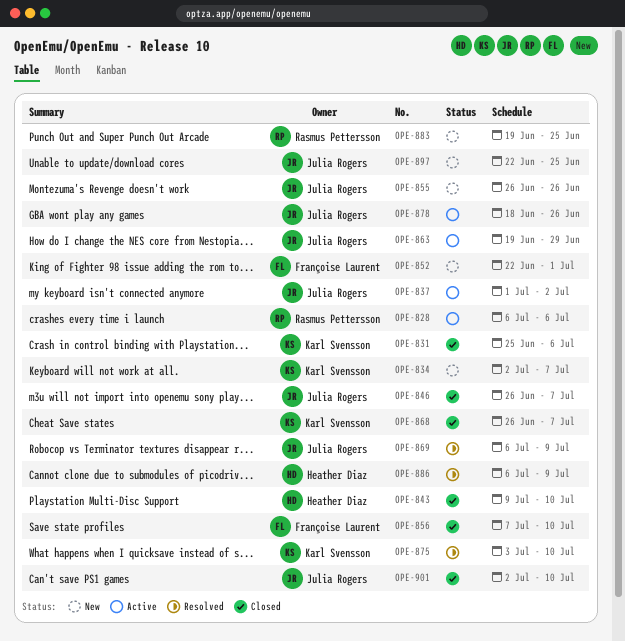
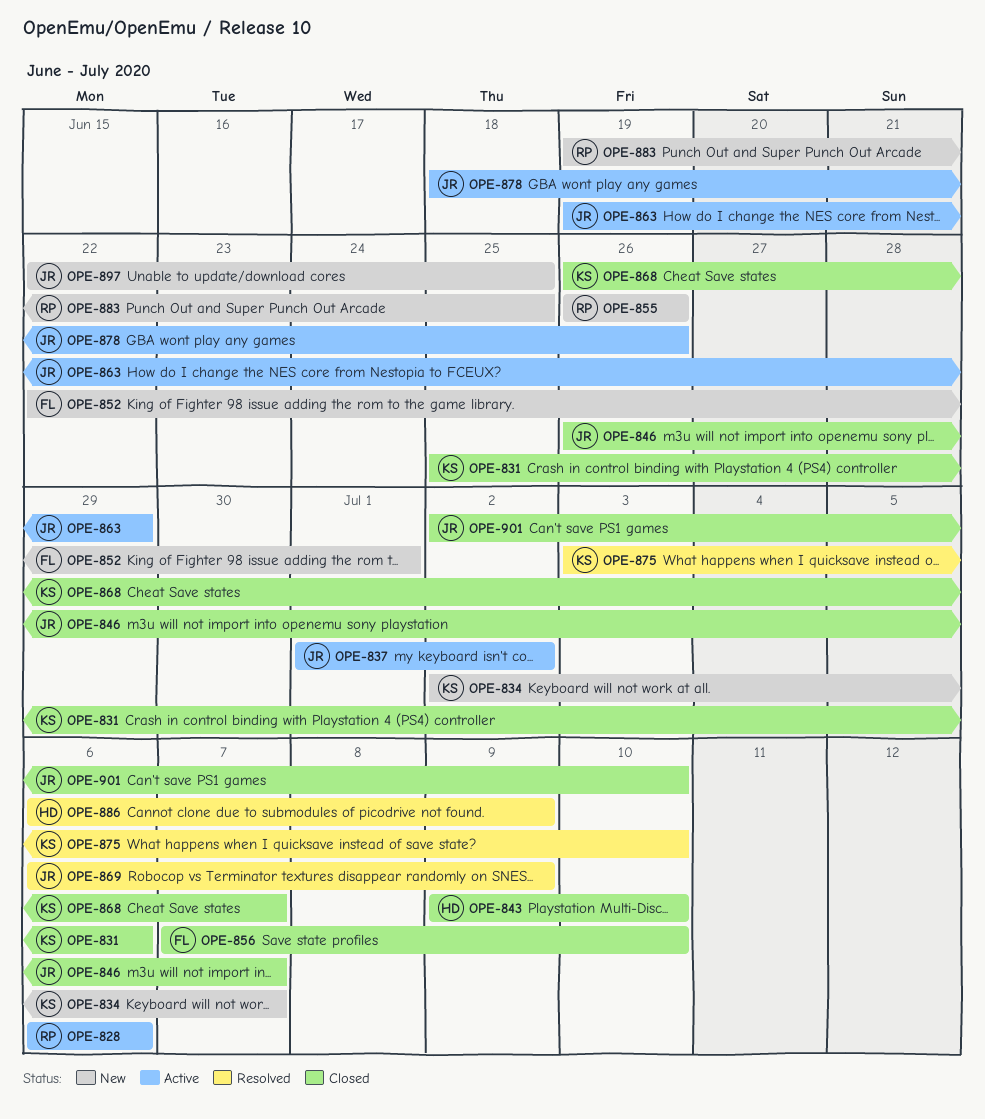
OPE-855, owner: Julia Rogers -> Rasmus Pettersson

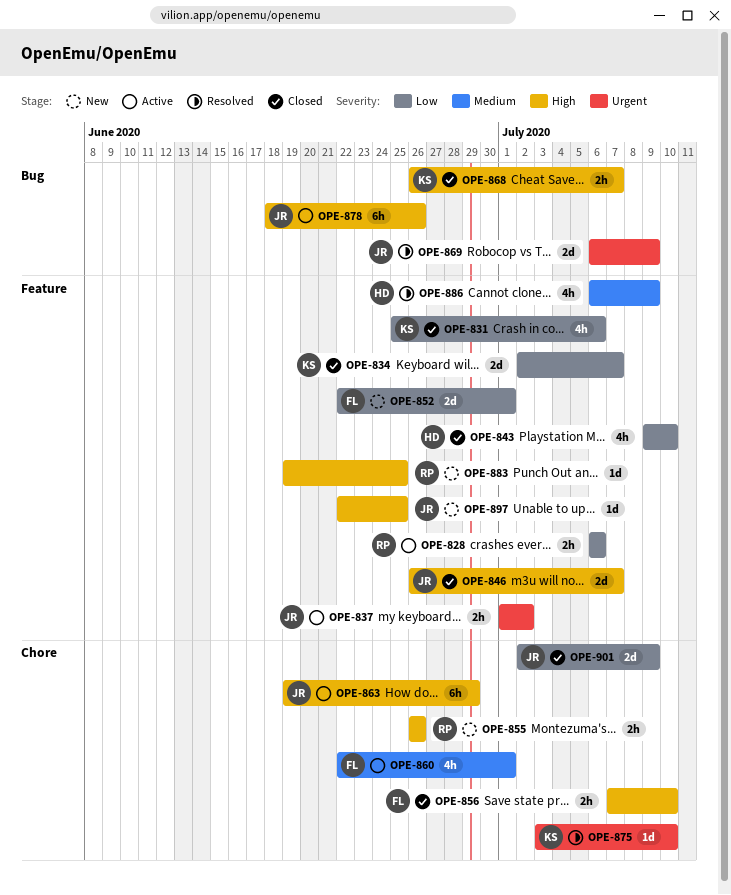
OPE-834, status: New -> Closed
OPE-860: none -> present
OPE-901, due: Jul 10 -> Jul 9

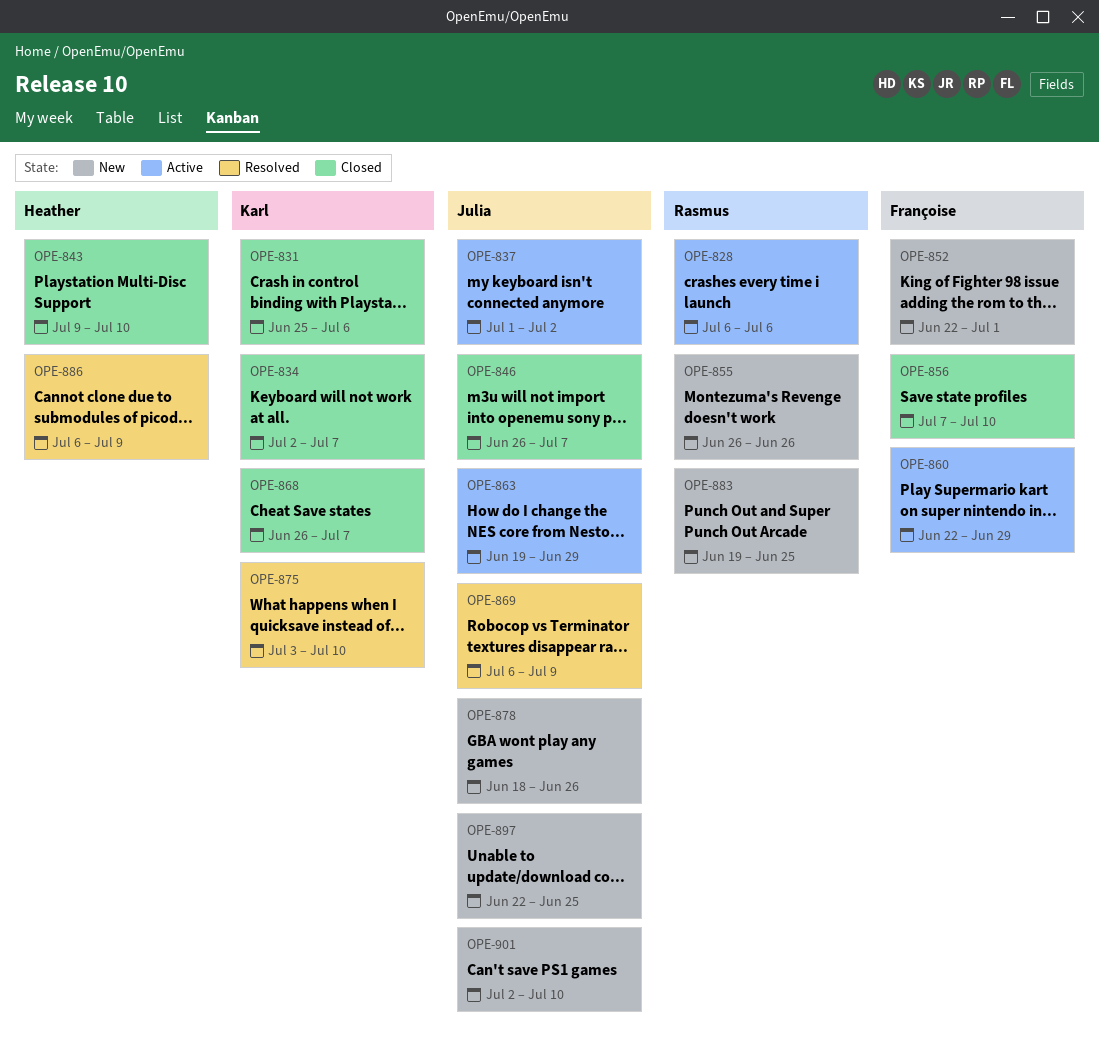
OPE-860, due: Jul 1 -> Jun 29
OPE-878, status: Active -> New
OPE-901, status: Closed -> New
OPE-901, due: Jul 9 -> Jul 10

